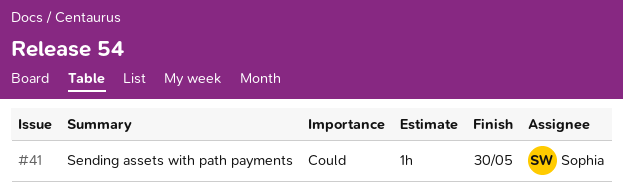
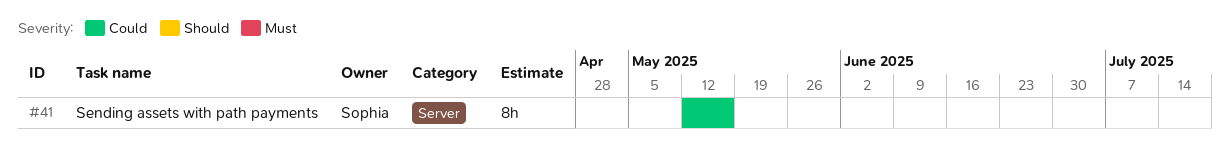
#41, estimate: 1h -> 8h
#41, due: May 30 -> May 16

